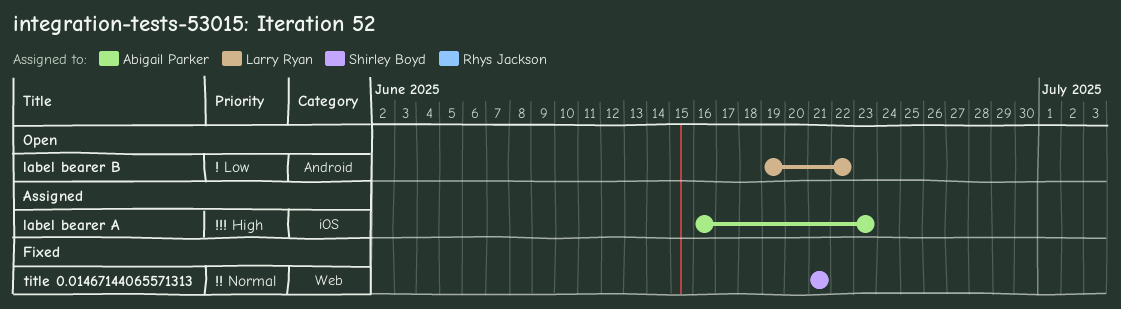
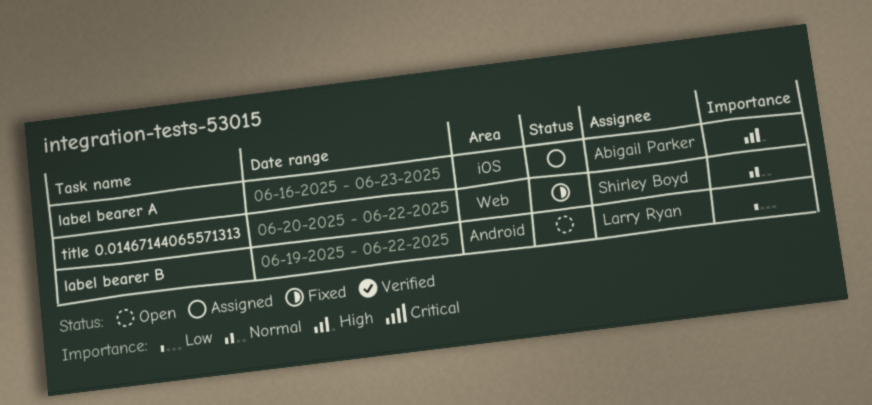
title 0.01467144065571313, start: Jun 21 -> Jun 20
title 0.01467144065571313, due: Jun 21 -> Jun 22

